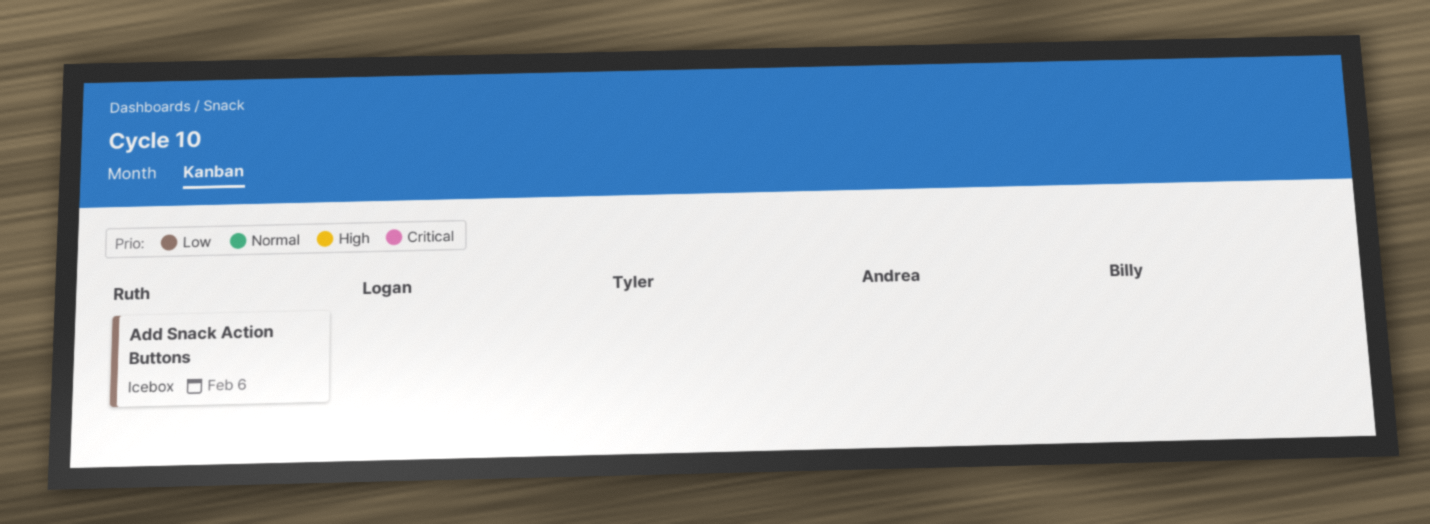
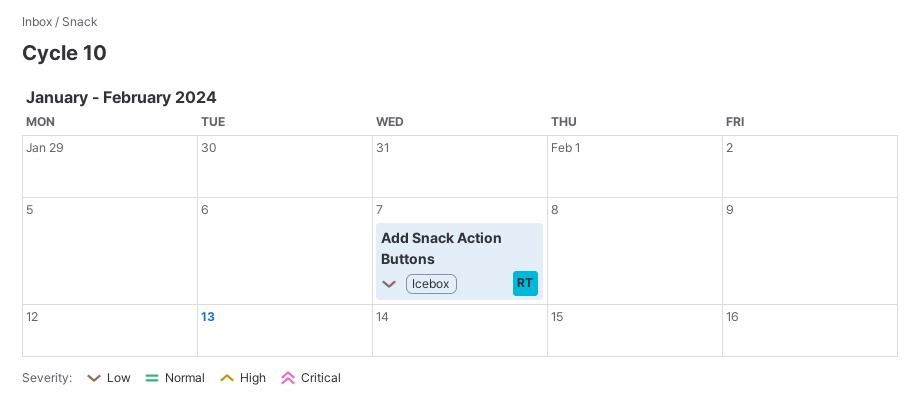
Add Snack Action Buttons, due: Feb 6 -> Feb 7

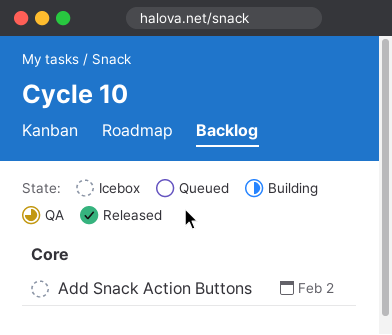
Add Snack Action Buttons, due: Feb 7 -> Feb 2

